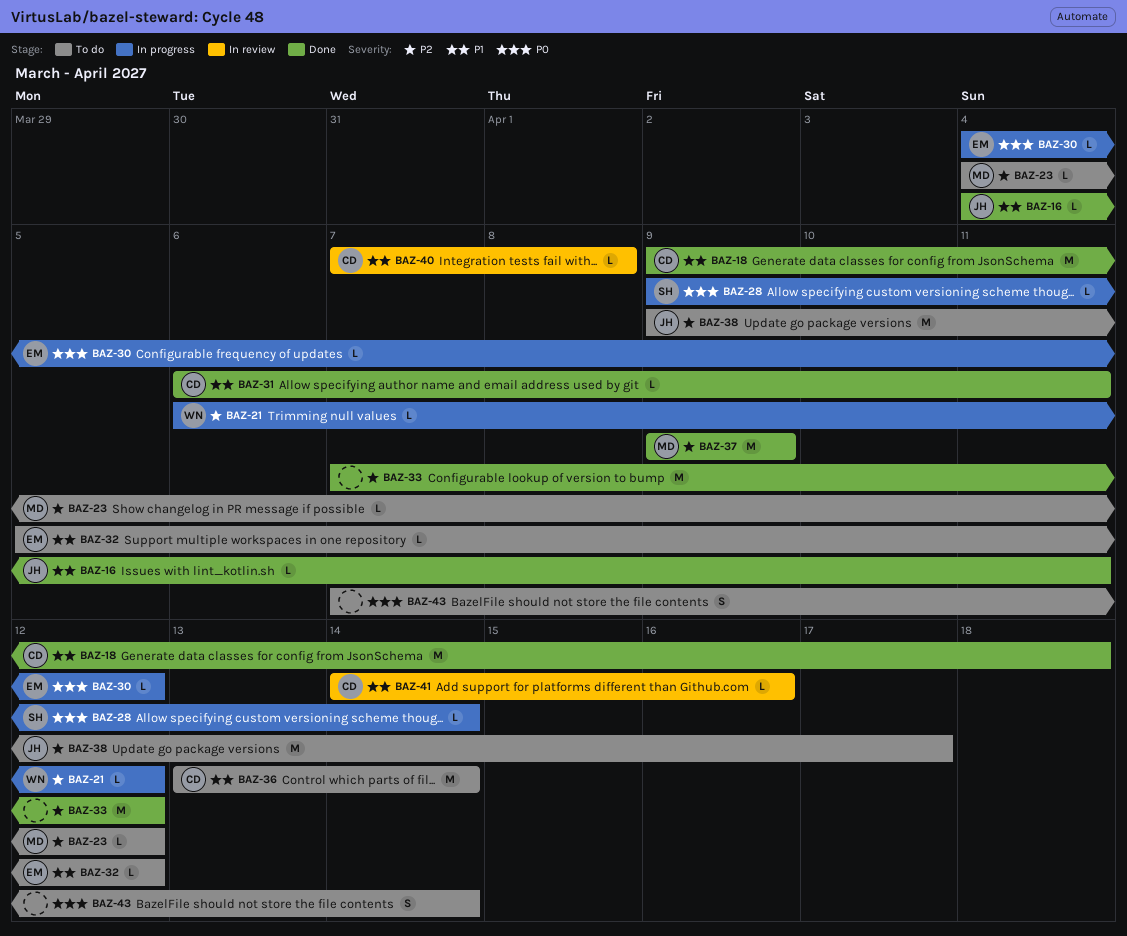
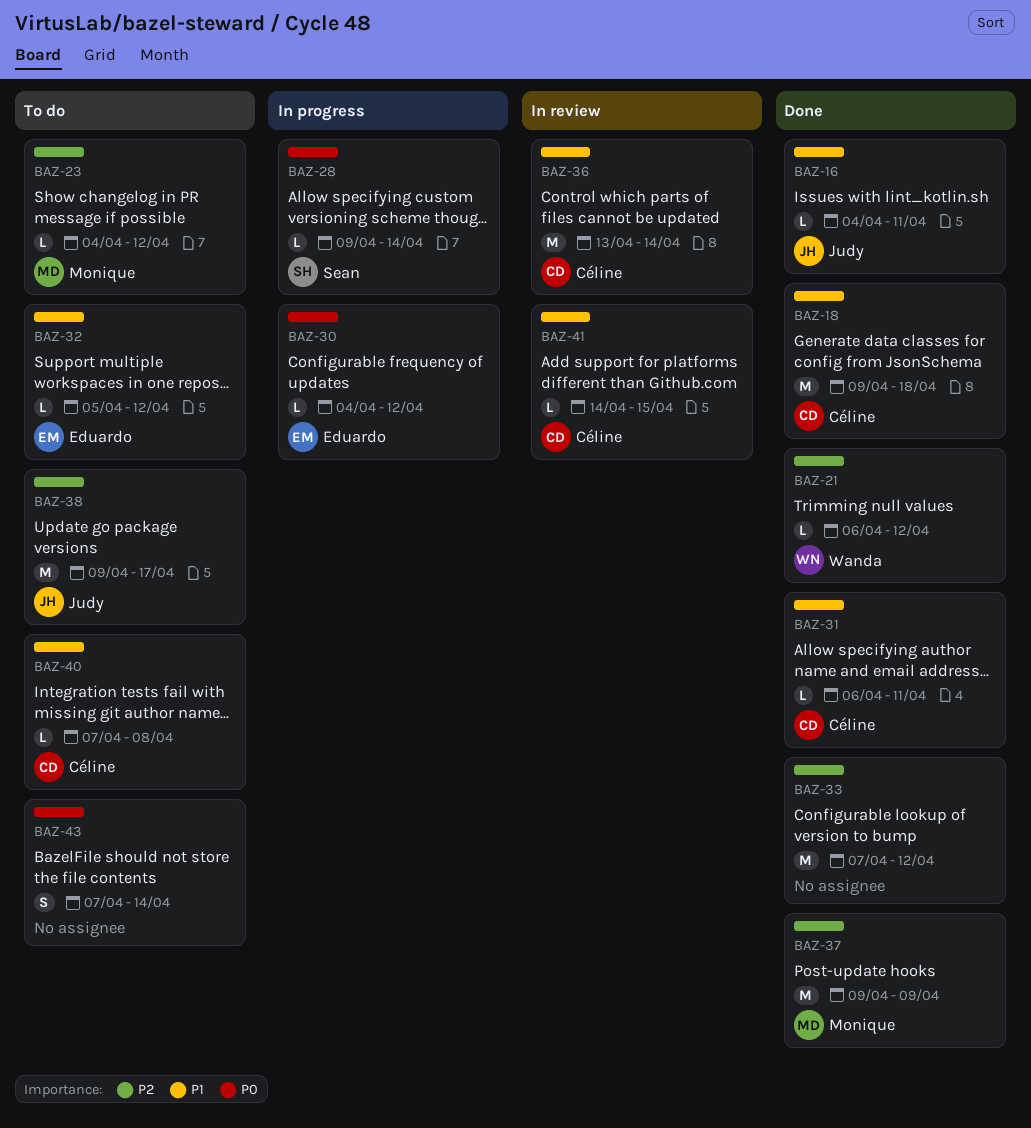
BAZ-21, status: In progress -> Done
BAZ-36, status: To do -> In review
BAZ-40, status: In review -> To do
BAZ-41, due: Apr 16 -> Apr 15

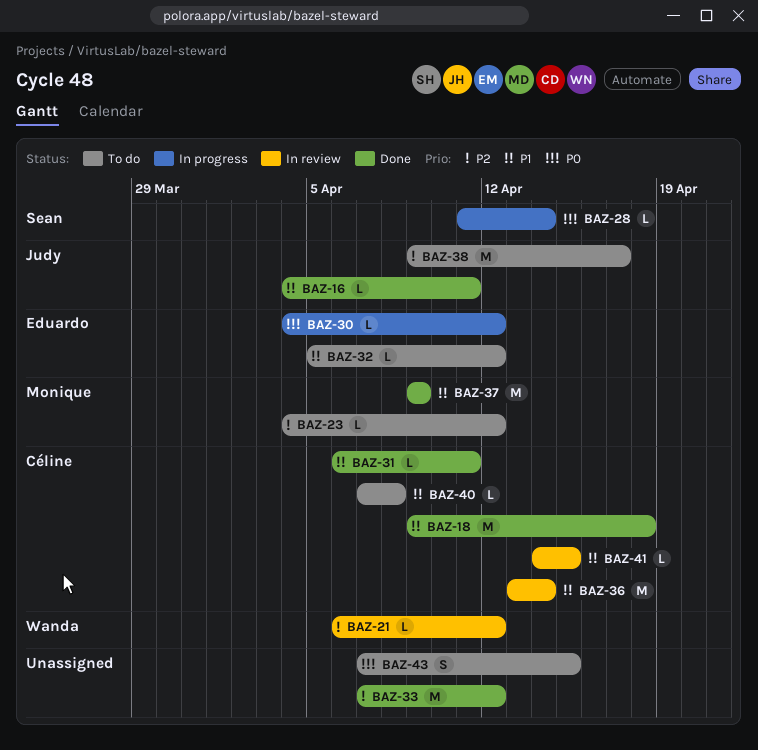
BAZ-21, status: Done -> In review
BAZ-28, start: Apr 9 -> Apr 11
BAZ-37, priority: P2 -> P1
BAZ-43, due: Apr 14 -> Apr 15

